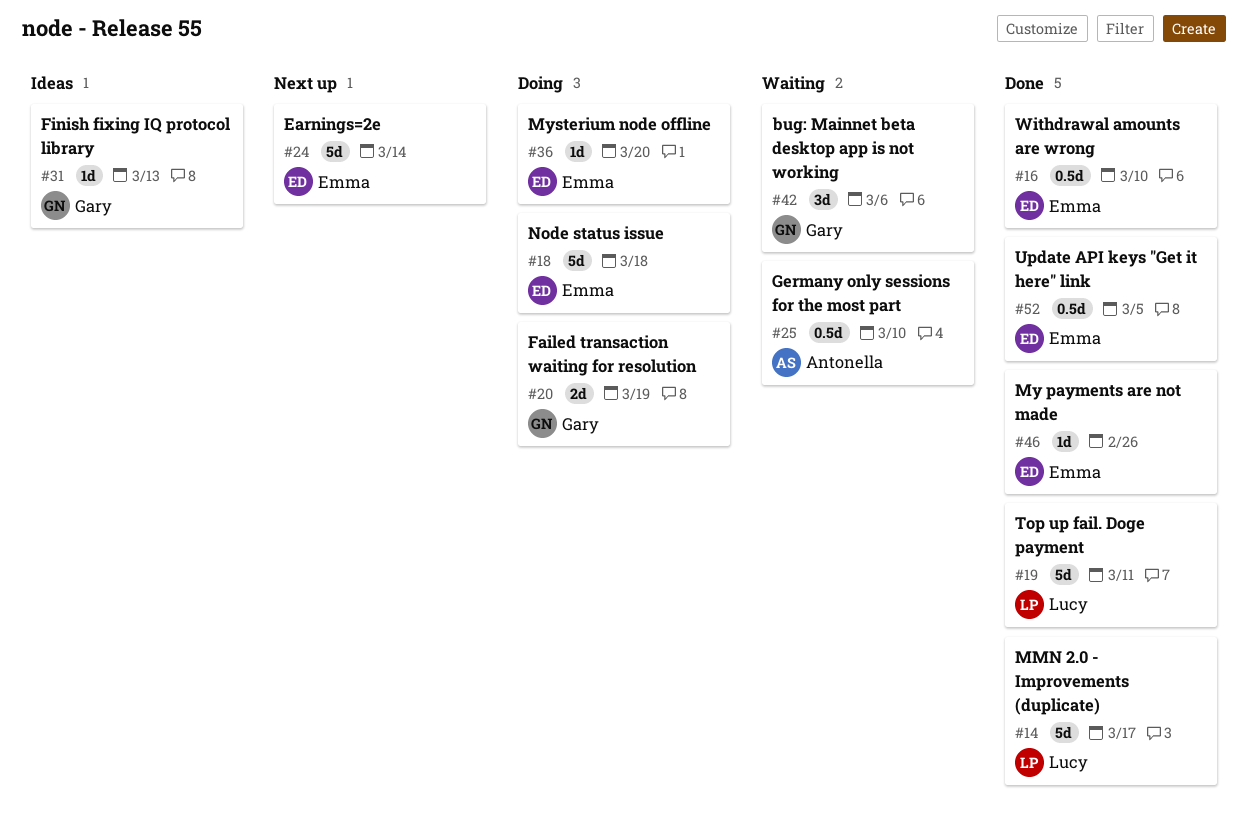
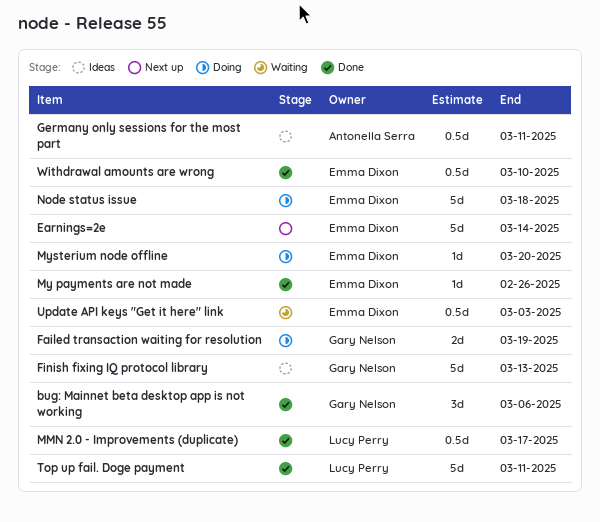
bug: Mainnet beta desktop app is not working, status: Waiting -> Done
Finish fixing IQ protocol library, estimate: 1d -> 5d
Germany only sessions for the most part, status: Waiting -> Ideas
Germany only sessions for the most part, due: Mar 10 -> Mar 11
MMN 2.0 - Improvements (duplicate), estimate: 5d -> 0.5d
Update API keys "Get it here" link, status: Done -> Waiting
Update API keys "Get it here" link, due: Mar 5 -> Mar 3

